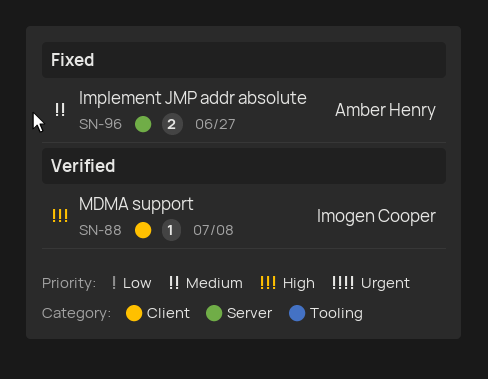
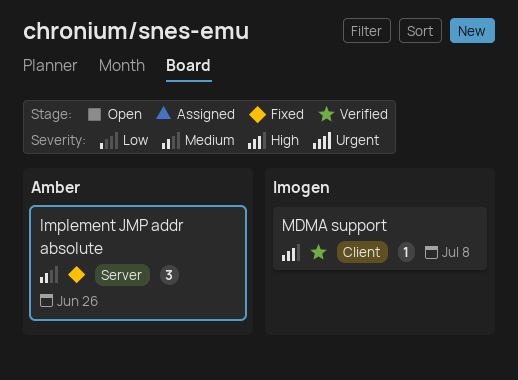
Implement JMP addr absolute, estimate: 2 -> 3
Implement JMP addr absolute, due: Jun 27 -> Jun 26

